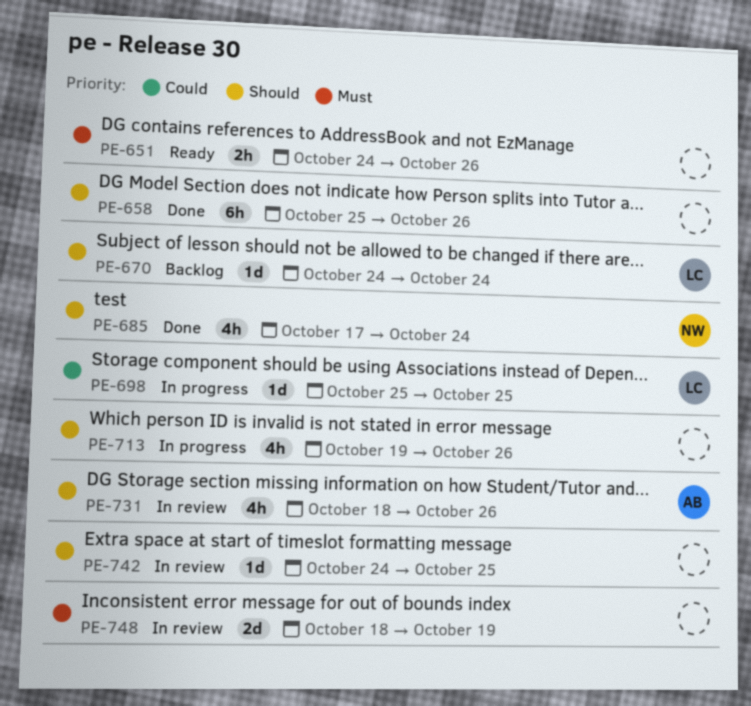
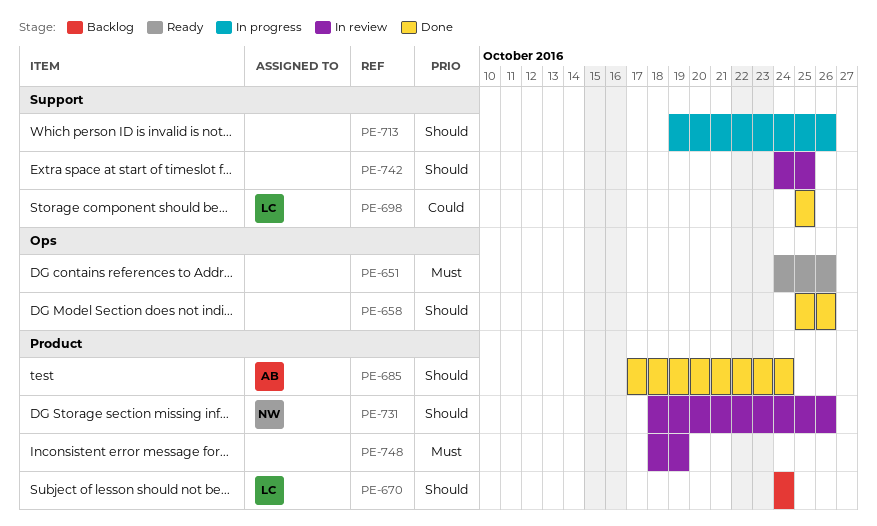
PE-685, owner: NW -> AB
PE-698, status: In progress -> Done
PE-731, owner: AB -> NW

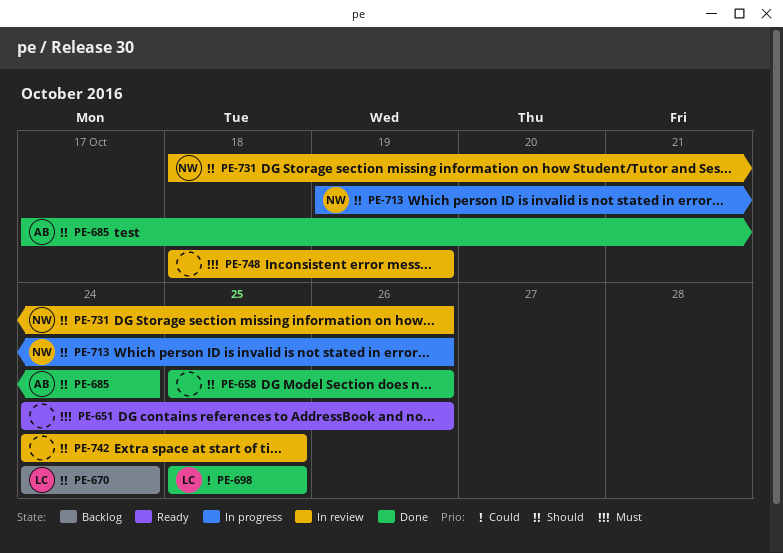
PE-713, owner: none -> NW

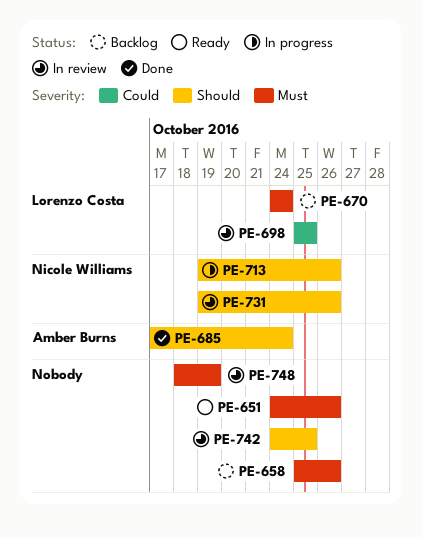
PE-658, status: Done -> Backlog
PE-658, priority: Should -> Must
PE-670, priority: Should -> Must
PE-698, status: Done -> In review
PE-731, start: Oct 18 -> Oct 19

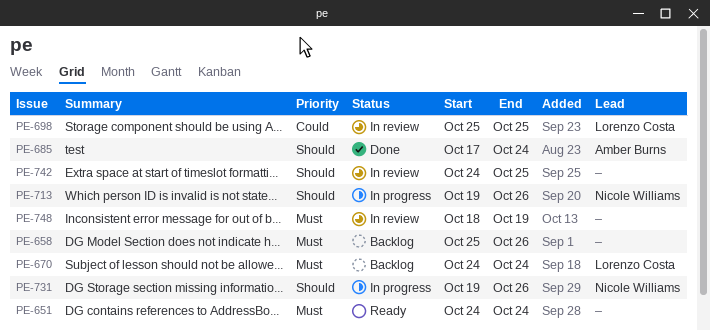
PE-651, due: Oct 26 -> Oct 24
PE-731, status: In review -> In progress

